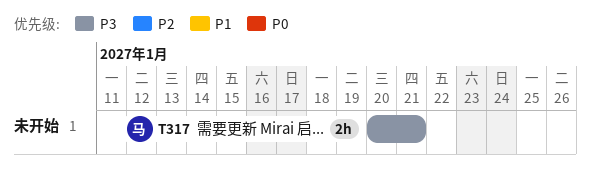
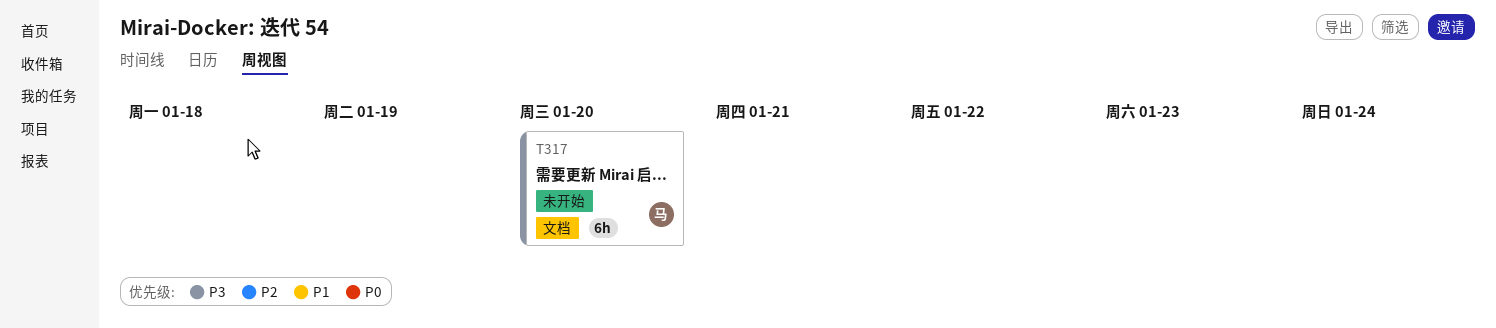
T317, estimate: 2h -> 6h
T317, due: Jan 21 -> Jan 20

